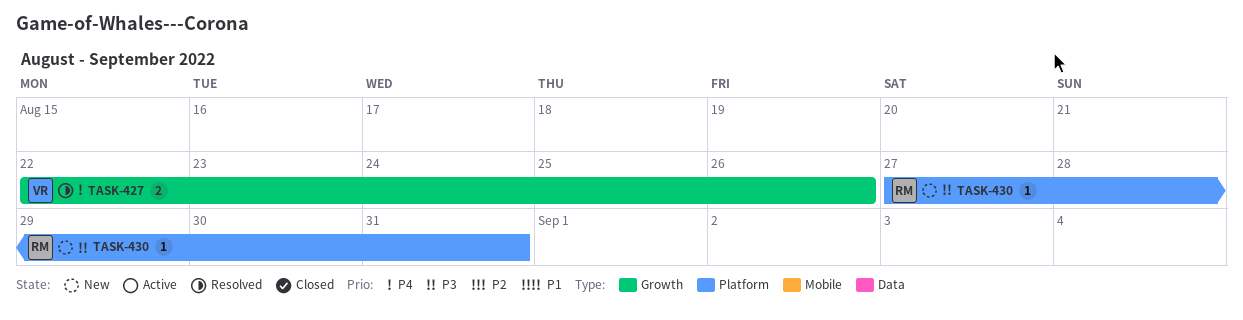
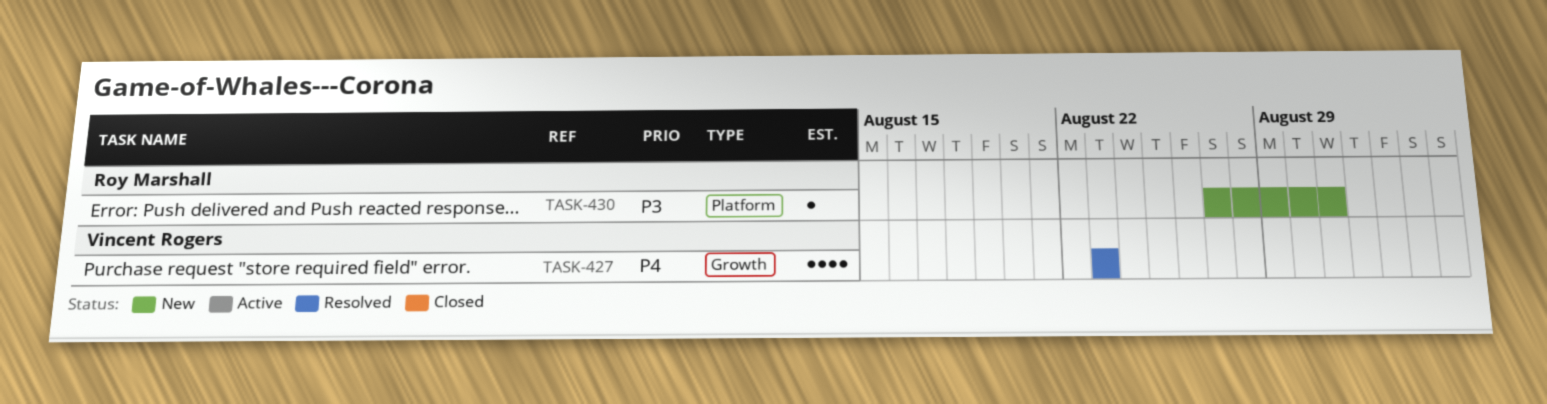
TASK-427, estimate: 2 -> 4
TASK-427, start: Aug 22 -> Aug 23
TASK-427, due: Aug 26 -> Aug 23

